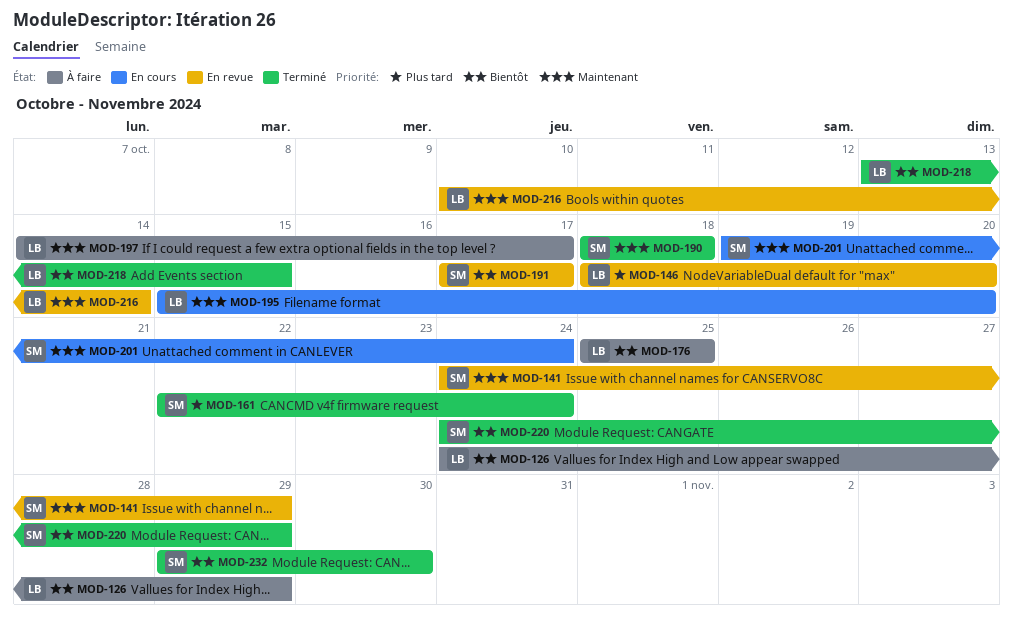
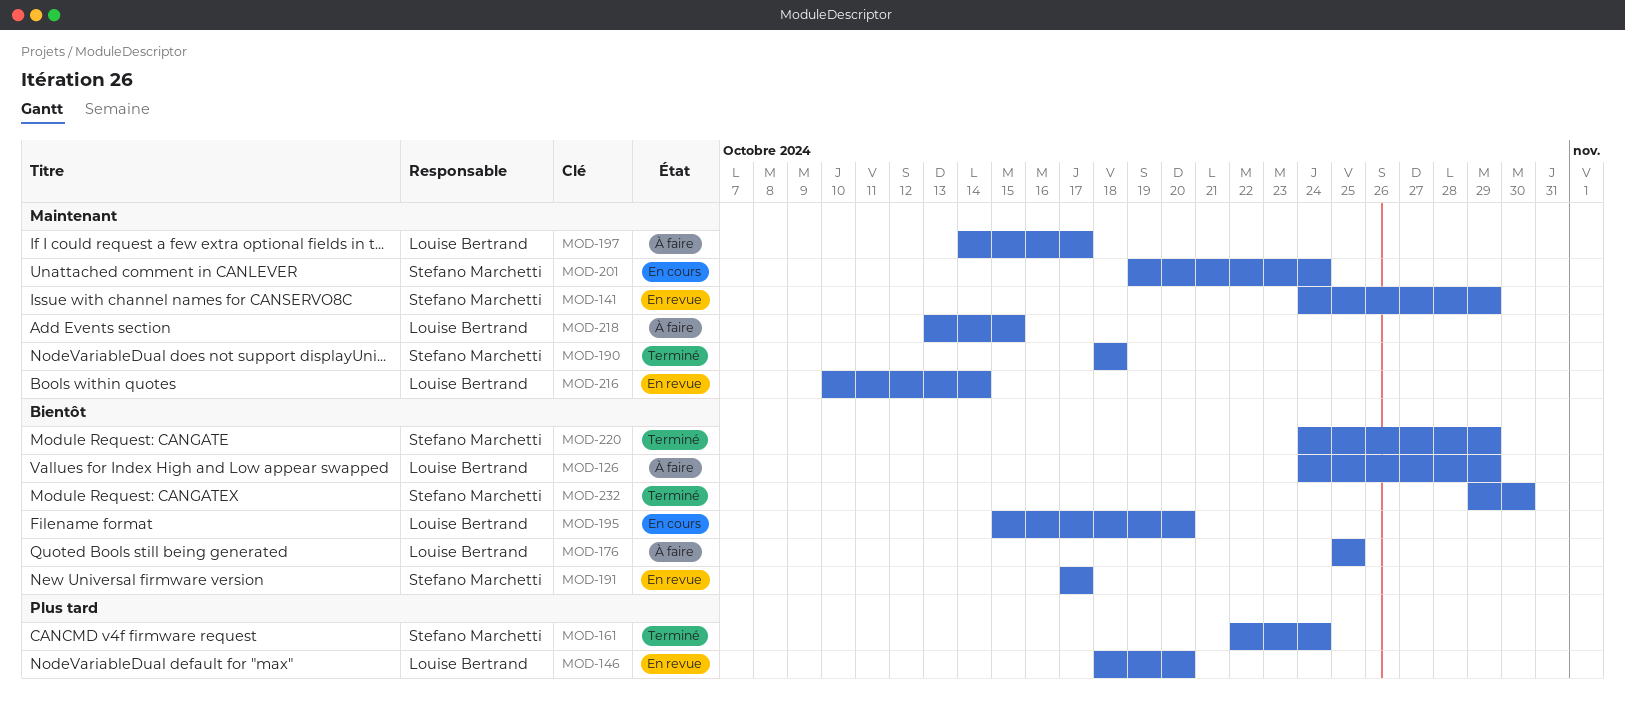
MOD-195, priority: Maintenant -> Bientôt
MOD-218, status: Terminé -> À faire
MOD-218, priority: Bientôt -> Maintenant

